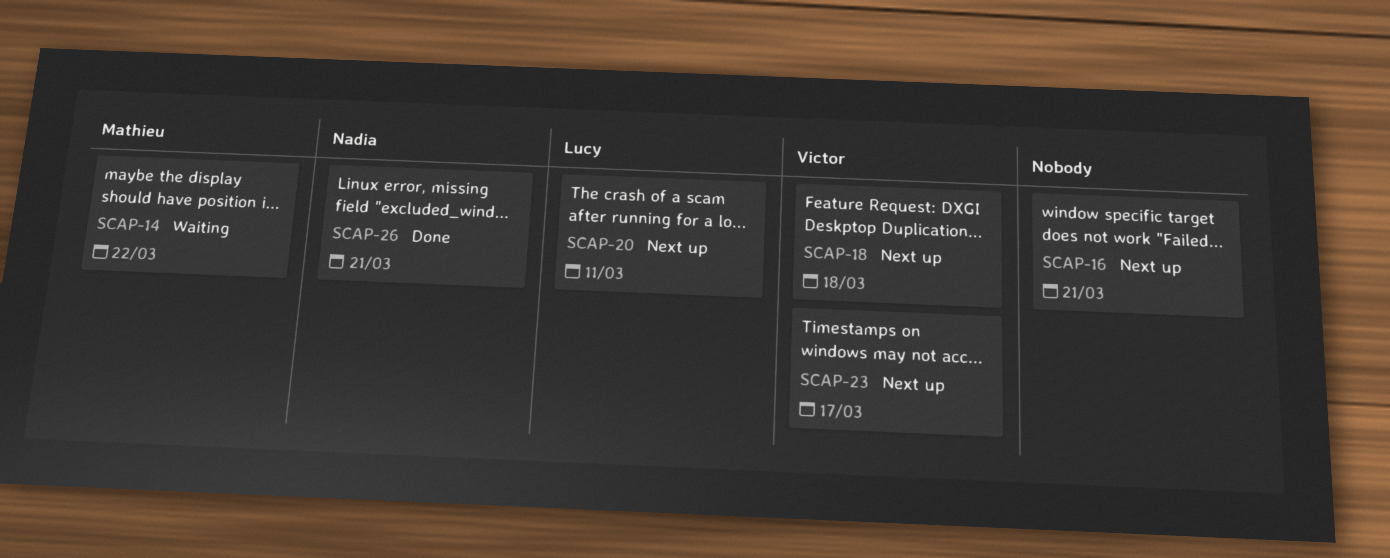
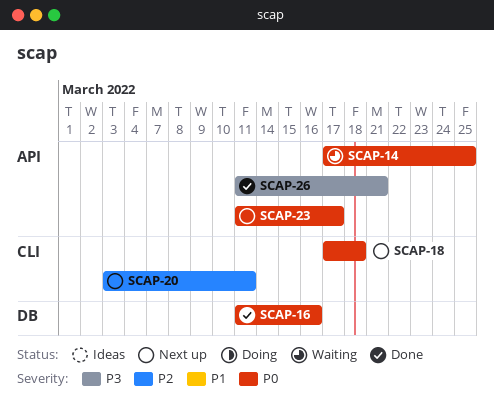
SCAP-14, due: Mar 22 -> Mar 25
SCAP-16, status: Next up -> Done
SCAP-16, due: Mar 21 -> Mar 16

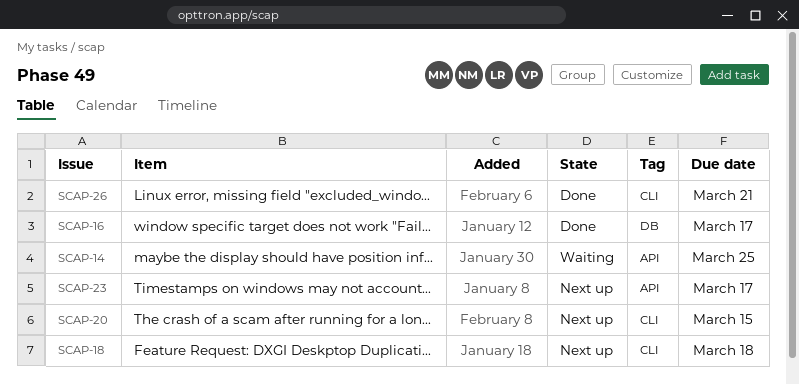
SCAP-16, due: Mar 16 -> Mar 17
SCAP-20, due: Mar 11 -> Mar 15
SCAP-26, label: API -> CLI

